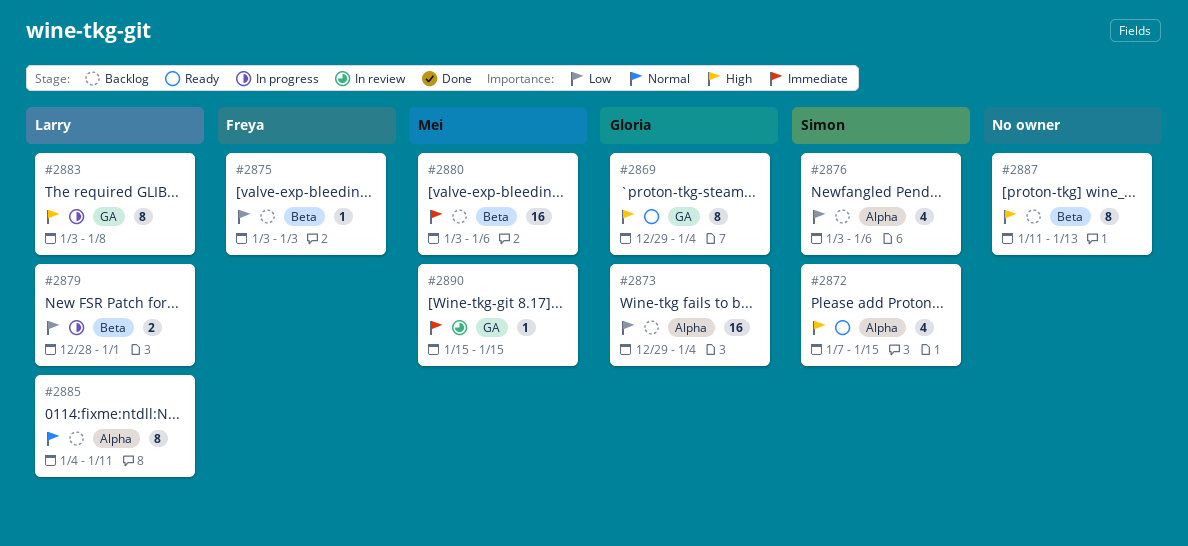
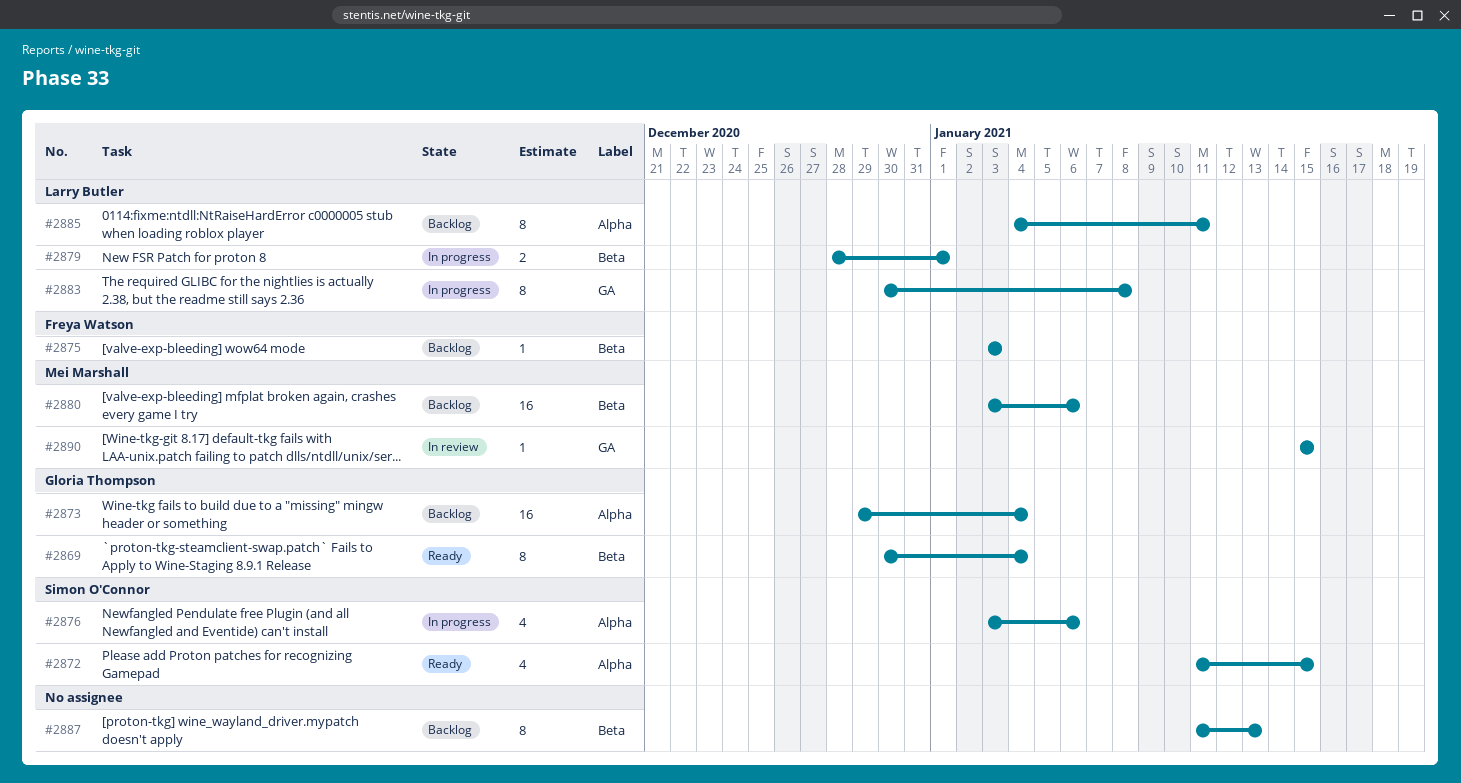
#2869, label: GA -> Beta
#2869, start: Dec 29 -> Dec 30
#2872, start: Jan 7 -> Jan 11
#2876, status: Backlog -> In progress
#2883, start: Jan 3 -> Dec 30

